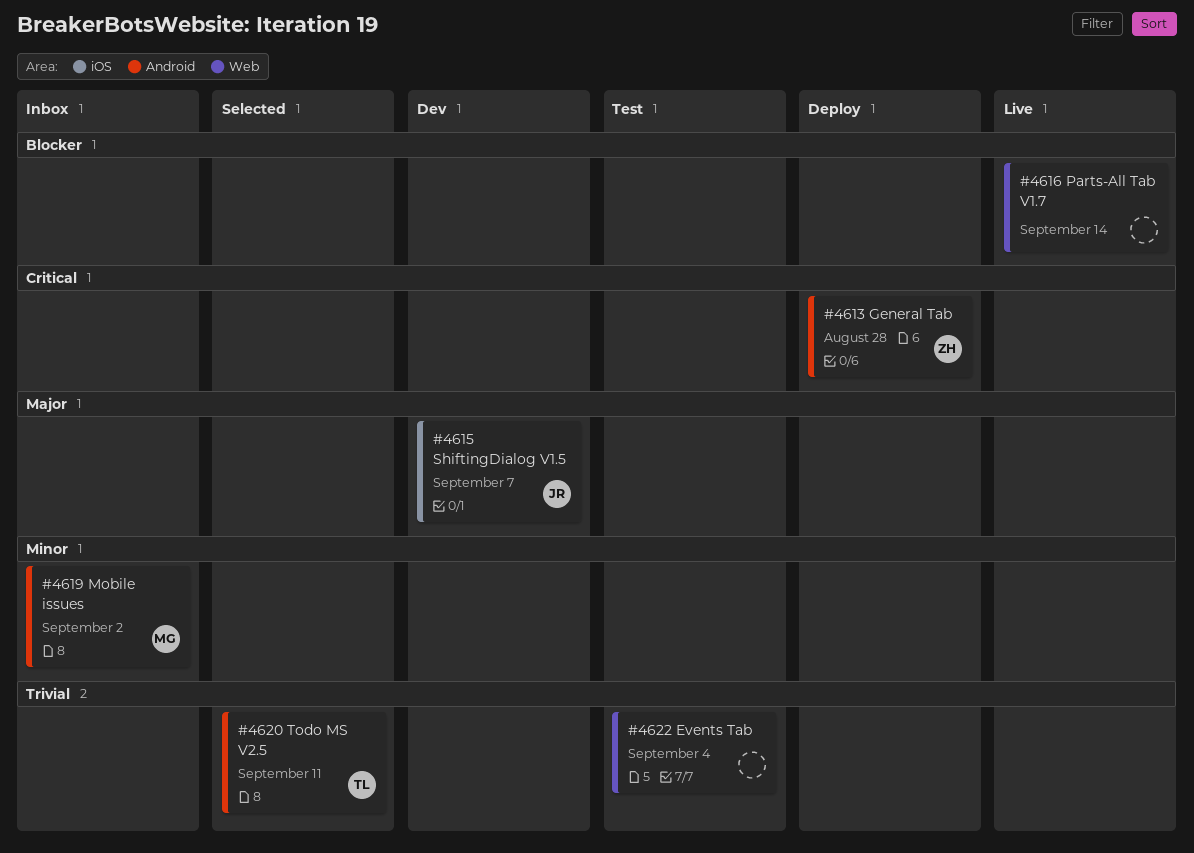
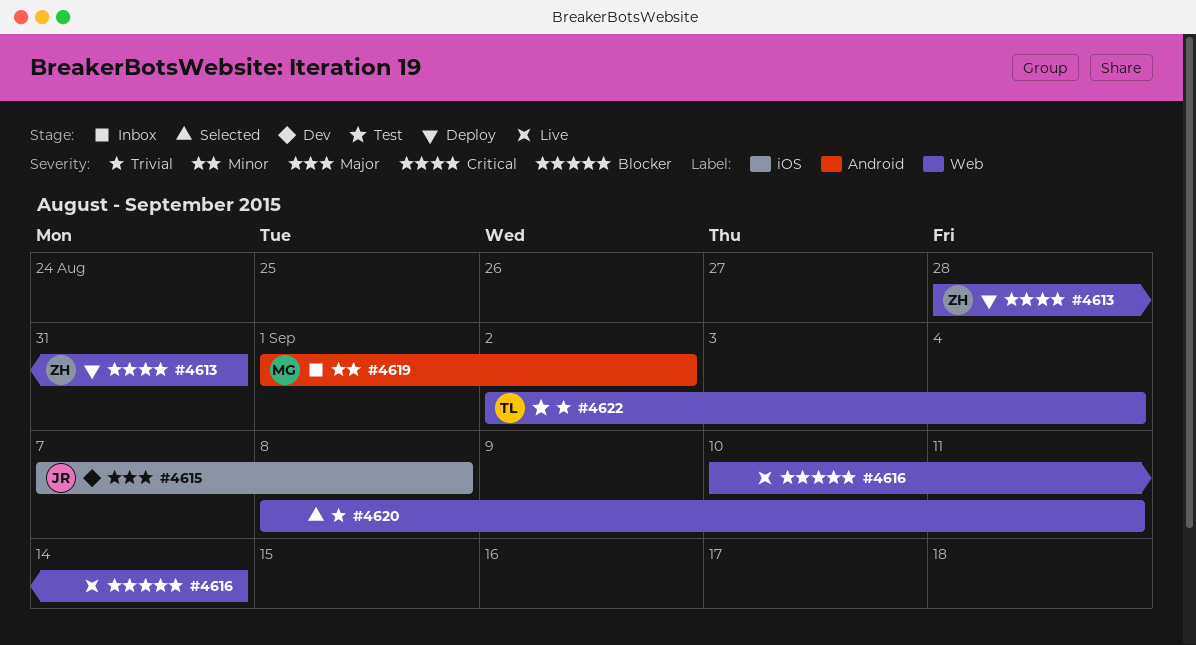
#4613, label: Android -> Web
#4613, due: Aug 28 -> Aug 31
#4615, due: Sep 7 -> Sep 8
#4620, owner: TL -> none
#4620, label: Android -> Web
#4622, owner: none -> TL

